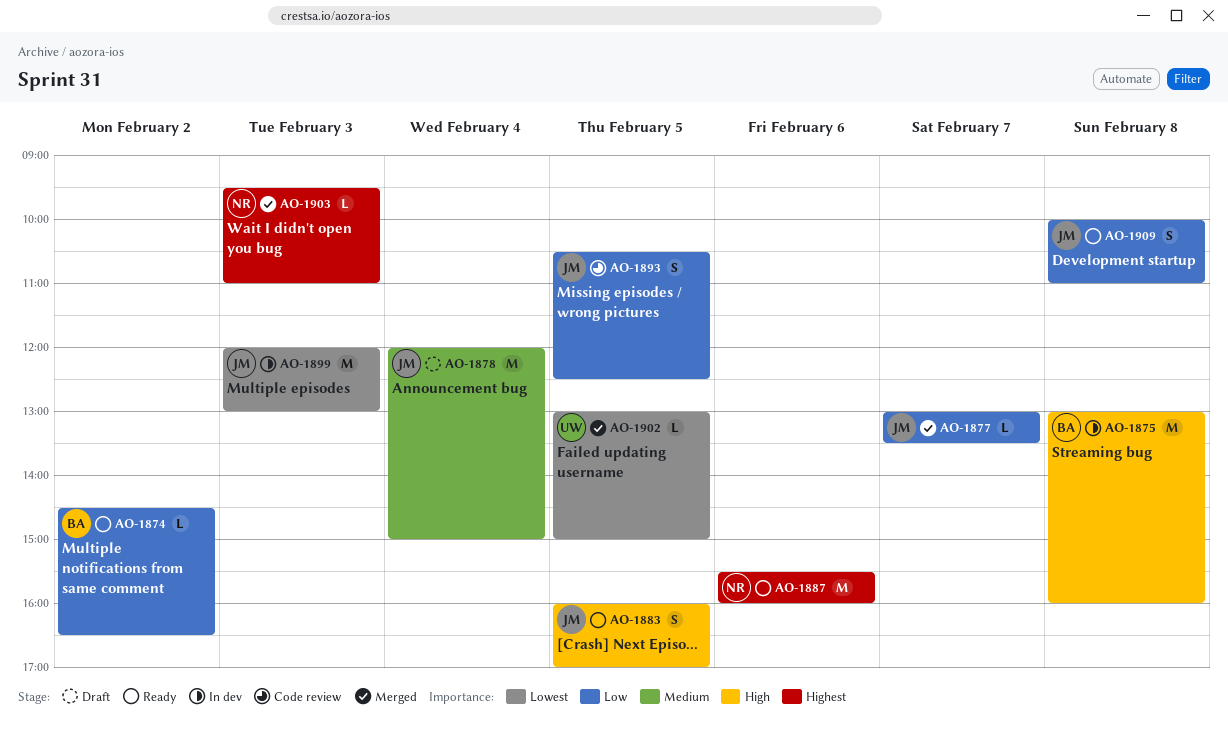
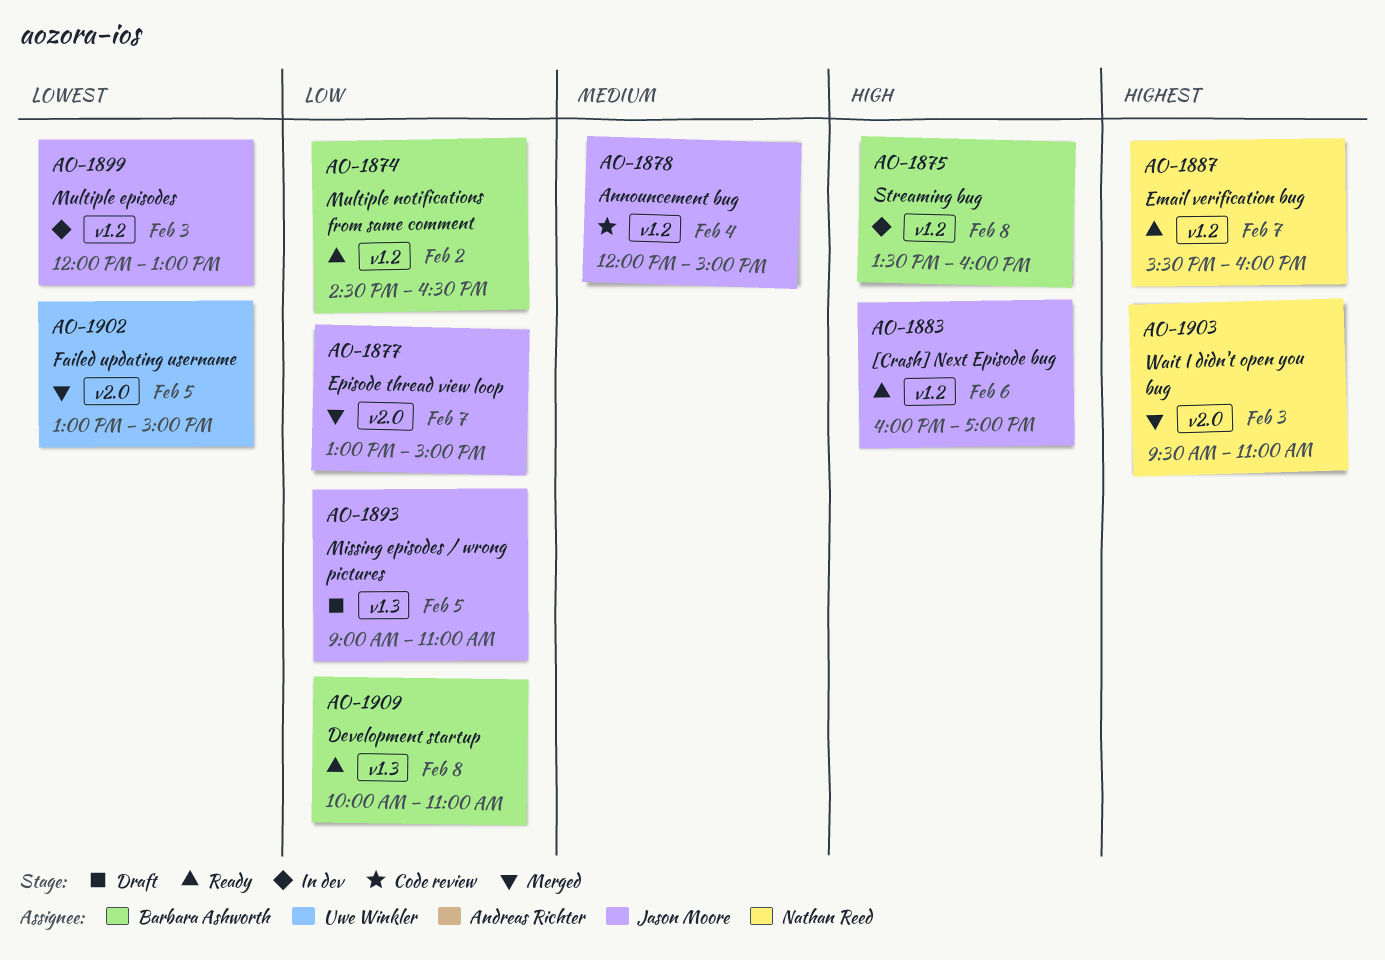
AO-1875, begins: 13:00 -> 13:30
AO-1877, ends: 13:30 -> 15:00
AO-1878, status: Draft -> Code review
AO-1883, day: Feb 5 -> Feb 6
AO-1887, day: Feb 6 -> Feb 7
AO-1893, status: Code review -> Draft
AO-1893, begins: 10:30 -> 09:00
AO-1893, ends: 12:30 -> 11:00
AO-1909, owner: Jason Moore -> Barbara Ashworth

